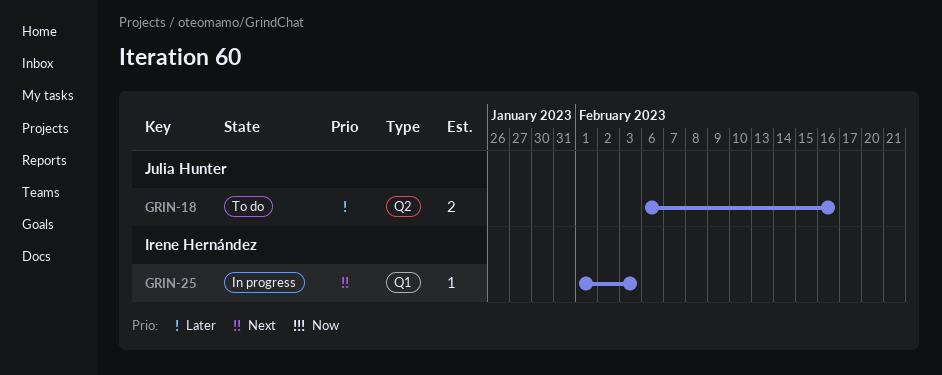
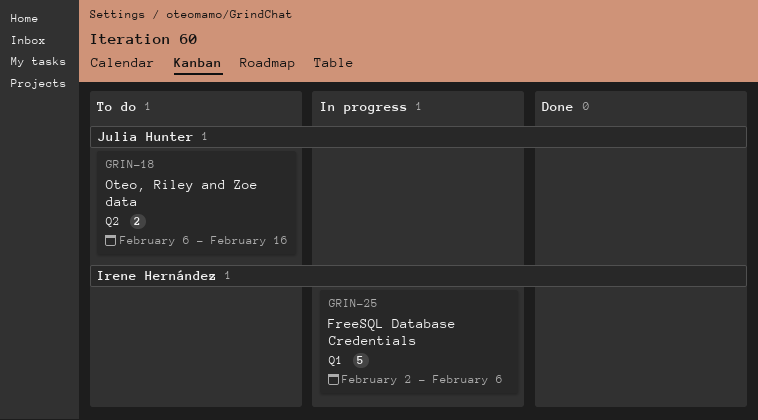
GRIN-25, estimate: 1 -> 5
GRIN-25, start: Feb 1 -> Feb 2
GRIN-25, due: Feb 3 -> Feb 6

